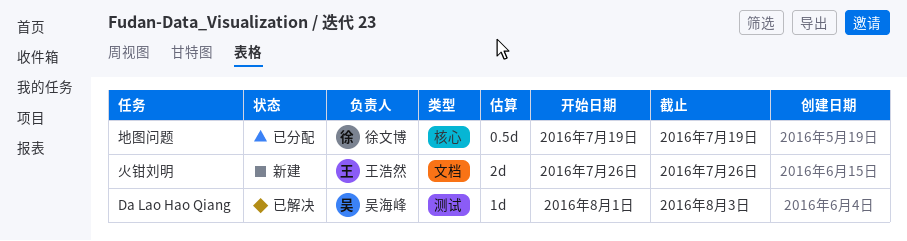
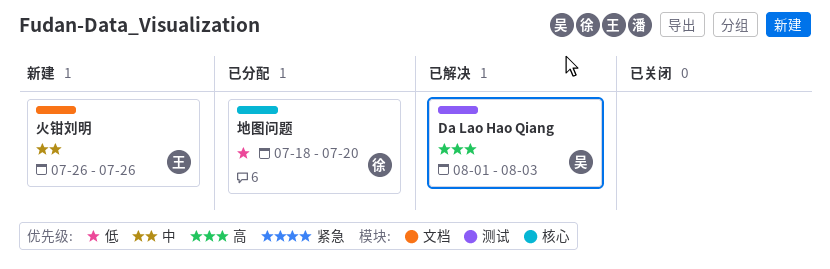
地图问题, start: Jul 19 -> Jul 18
地图问题, due: Jul 19 -> Jul 20

